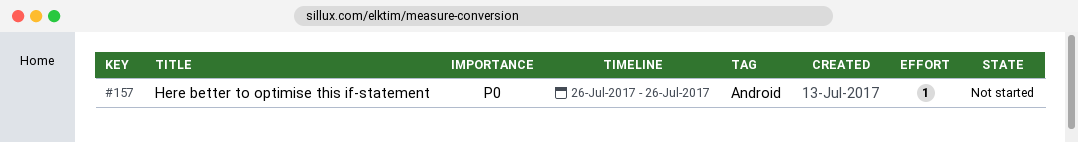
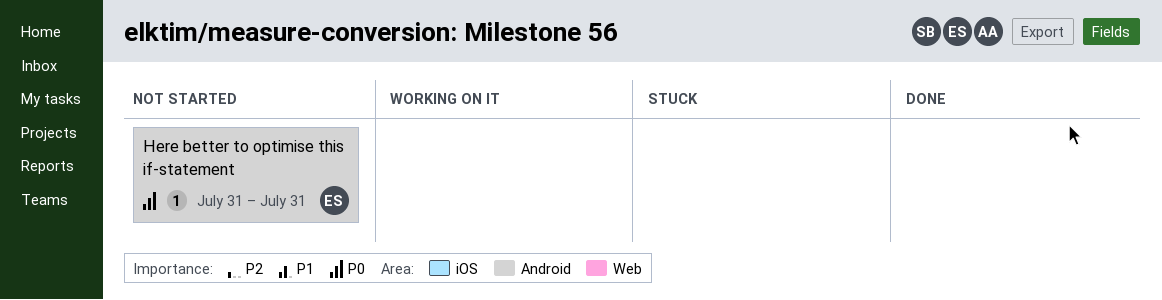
Here better to optimise this if-statement, start: Jul 26 -> Jul 31
Here better to optimise this if-statement, due: Jul 26 -> Jul 31

